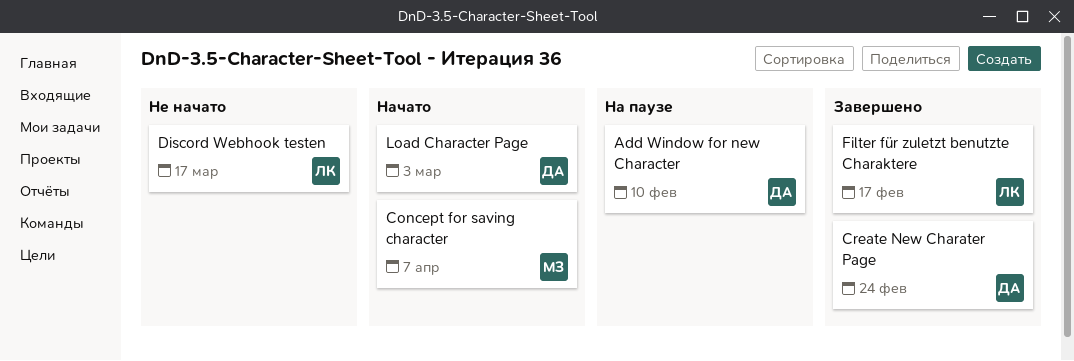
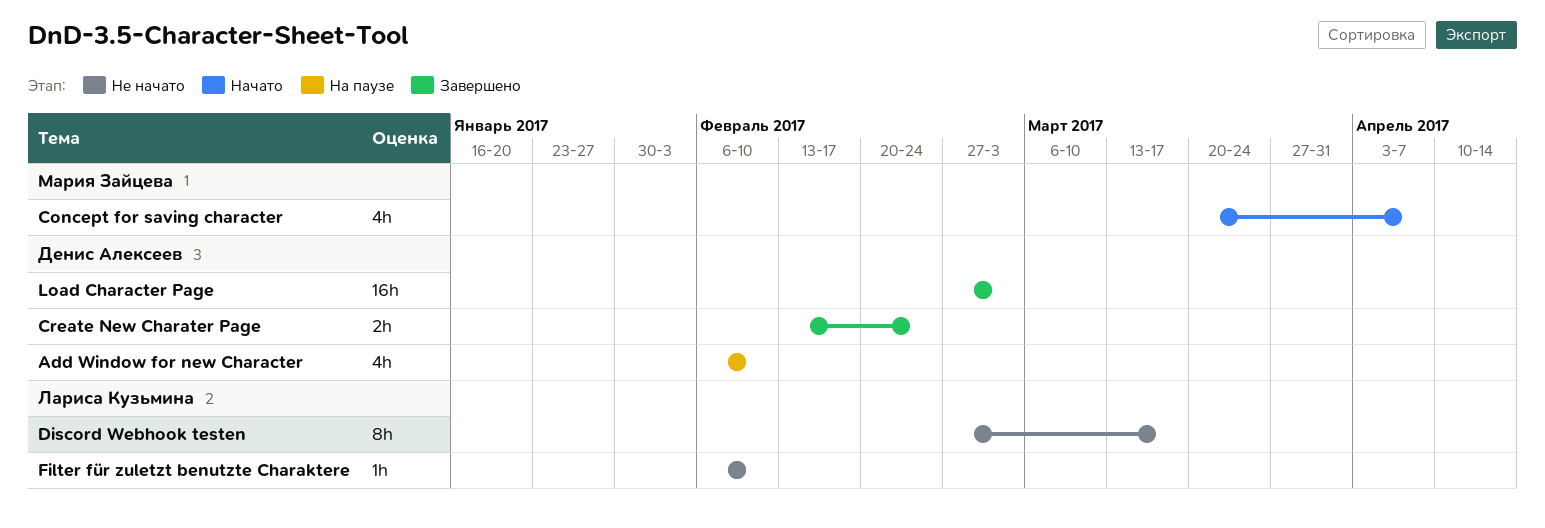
Filter für zuletzt benutzte Charaktere, status: Завершено -> Не начато
Filter für zuletzt benutzte Charaktere, due: Feb 17 -> Feb 10
Load Character Page, status: Начато -> Завершено

